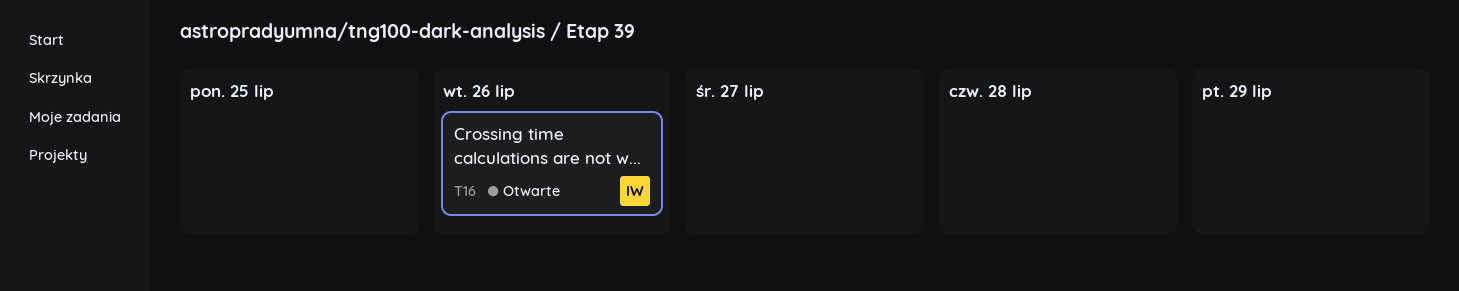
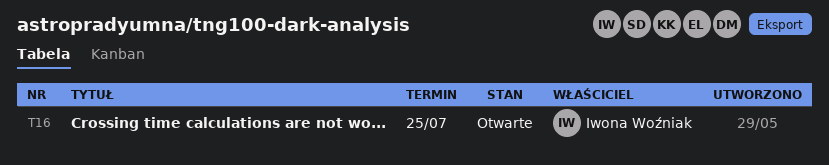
T16, due: Jul 26 -> Jul 25

